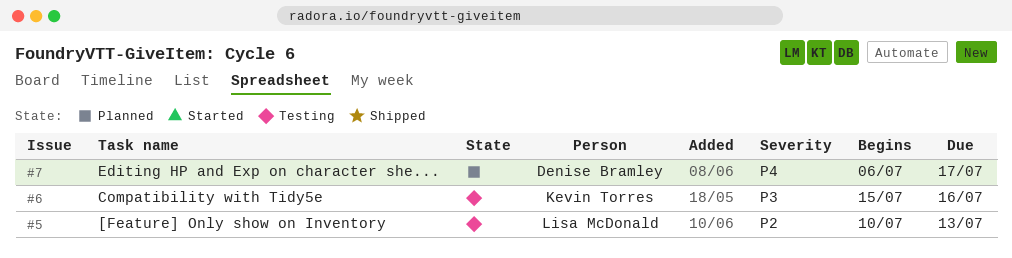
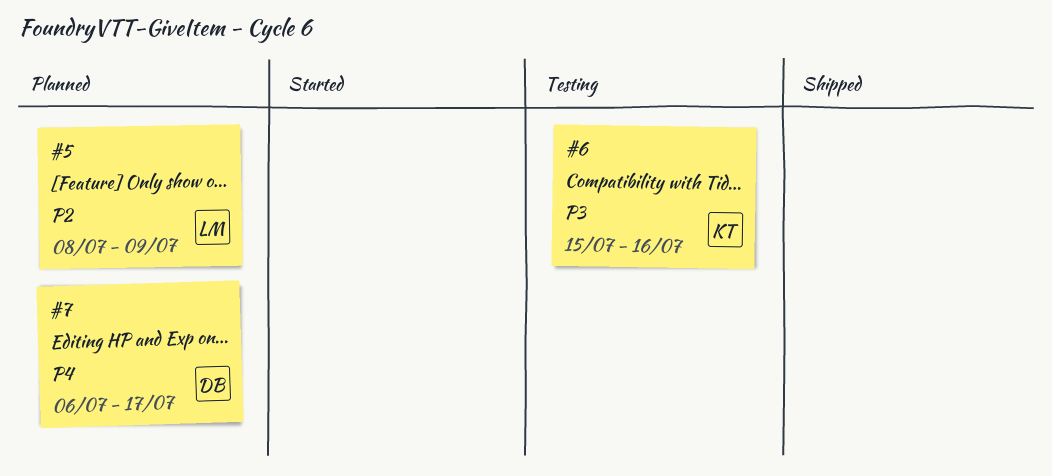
#5, status: Testing -> Planned
#5, start: Jul 10 -> Jul 8
#5, due: Jul 13 -> Jul 9

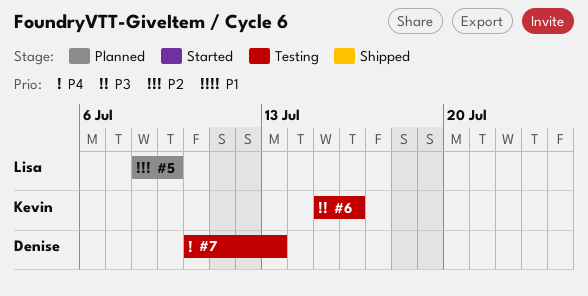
#7, status: Planned -> Testing
#7, start: Jul 6 -> Jul 10
#7, due: Jul 17 -> Jul 13

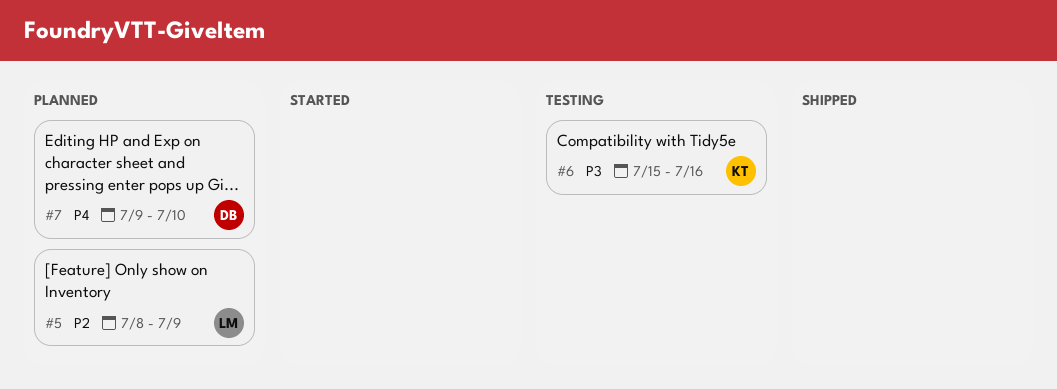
#7, status: Testing -> Planned
#7, start: Jul 10 -> Jul 9
#7, due: Jul 13 -> Jul 10

